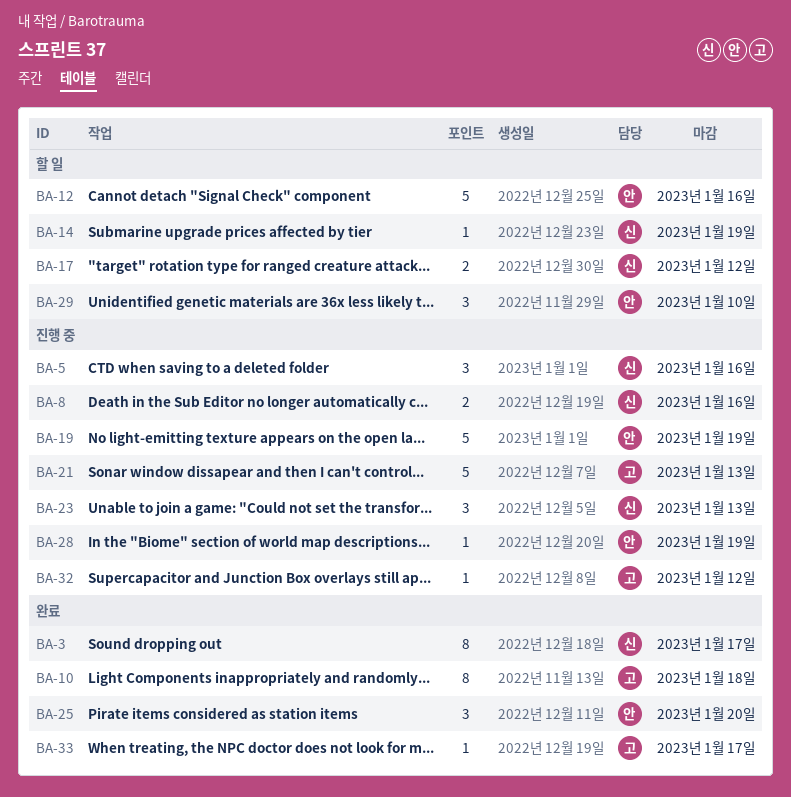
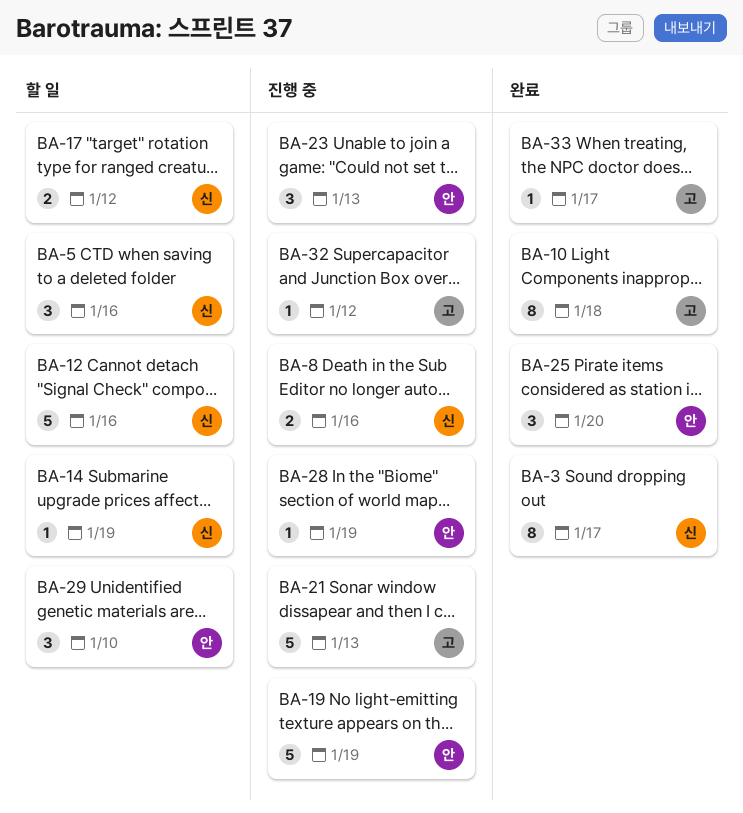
BA-5, status: 진행 중 -> 할 일
BA-12, owner: 안 -> 신
BA-23, owner: 신 -> 안

